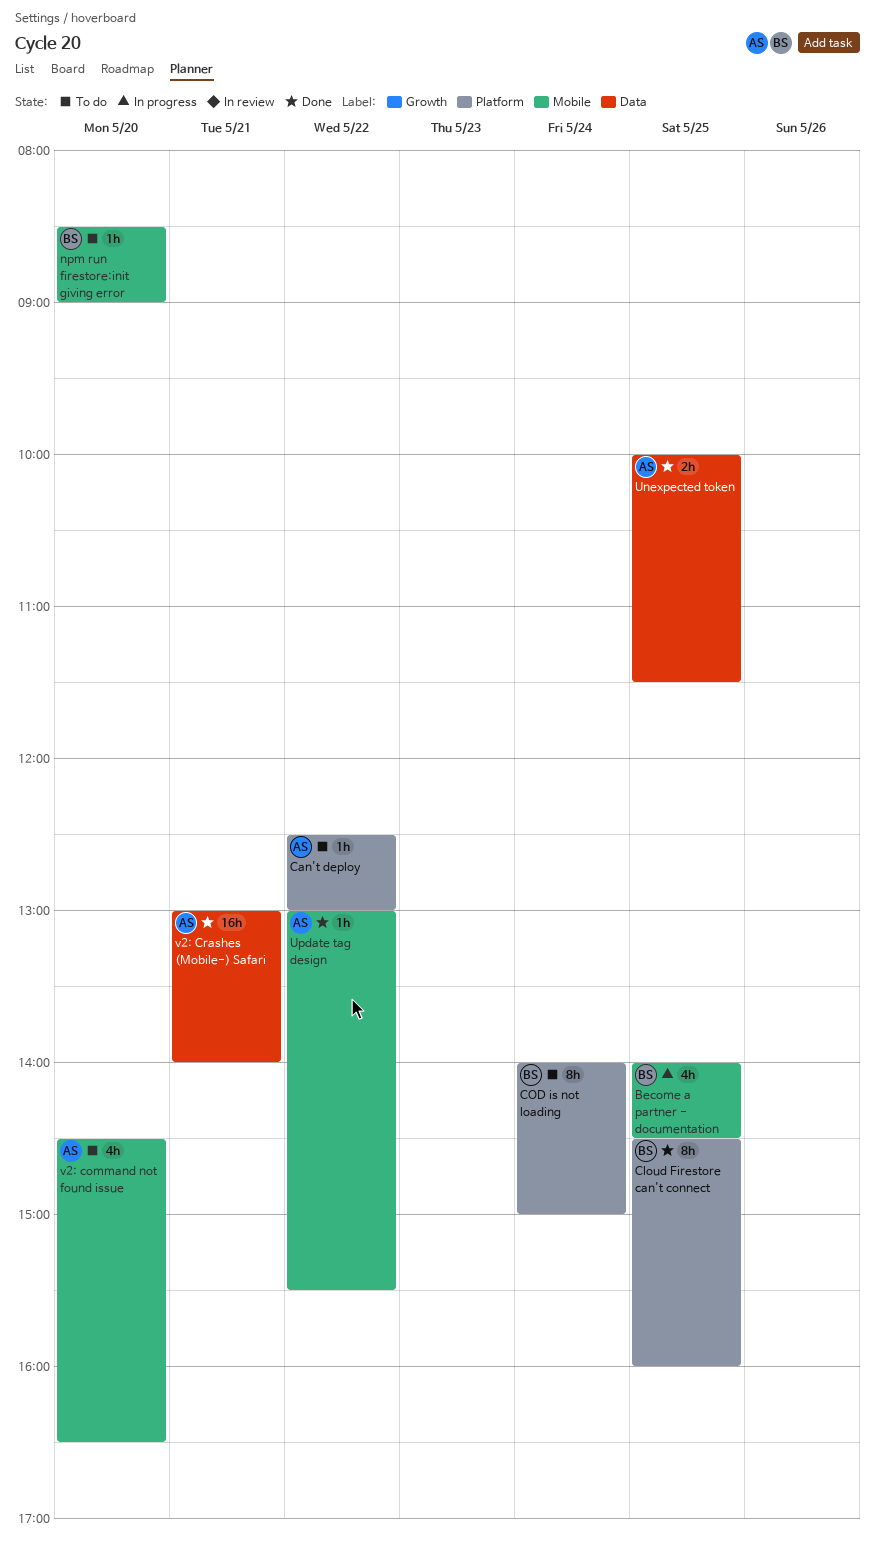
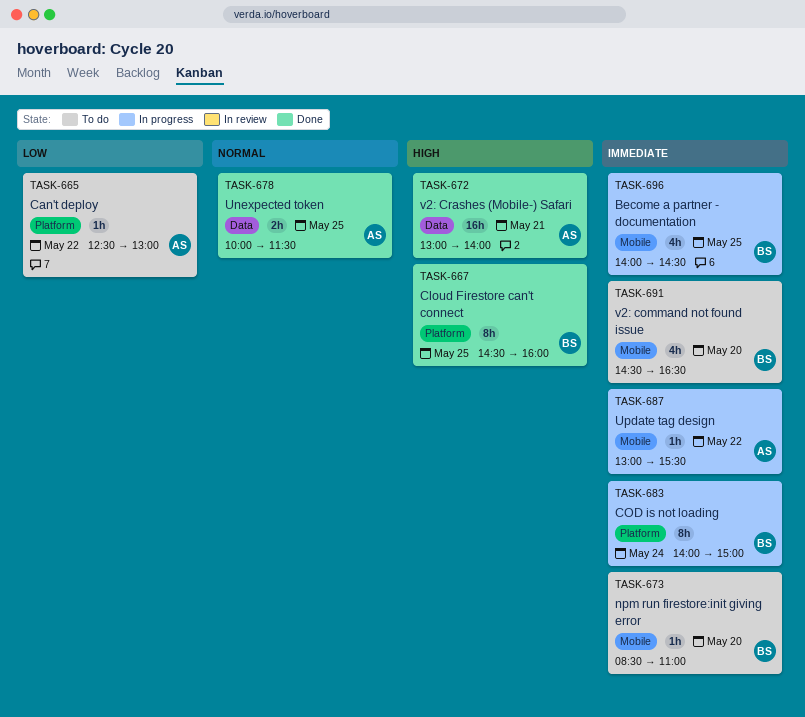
COD is not loading, status: To do -> In progress
npm run firestore:init giving error, ends: 09:00 -> 11:00
Update tag design, status: Done -> In progress
v2: command not found issue, owner: AS -> BS

